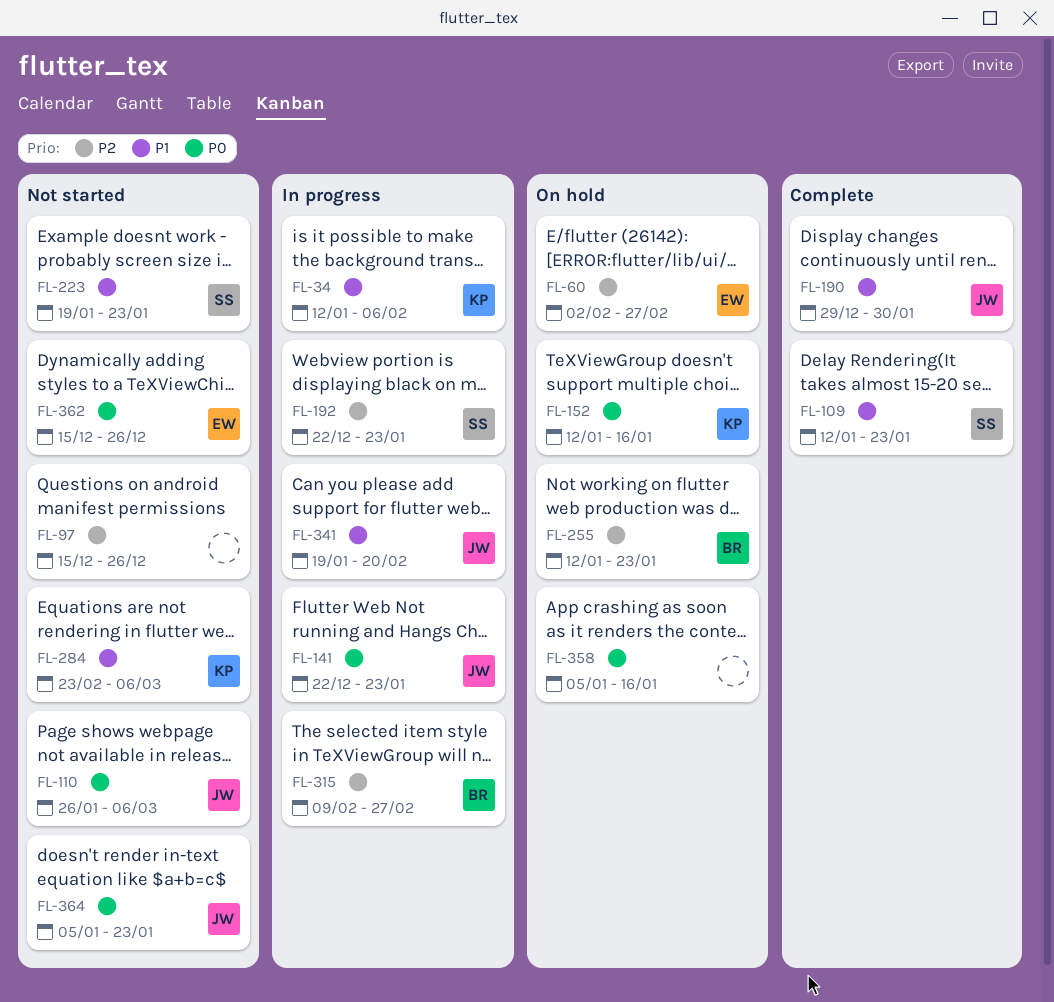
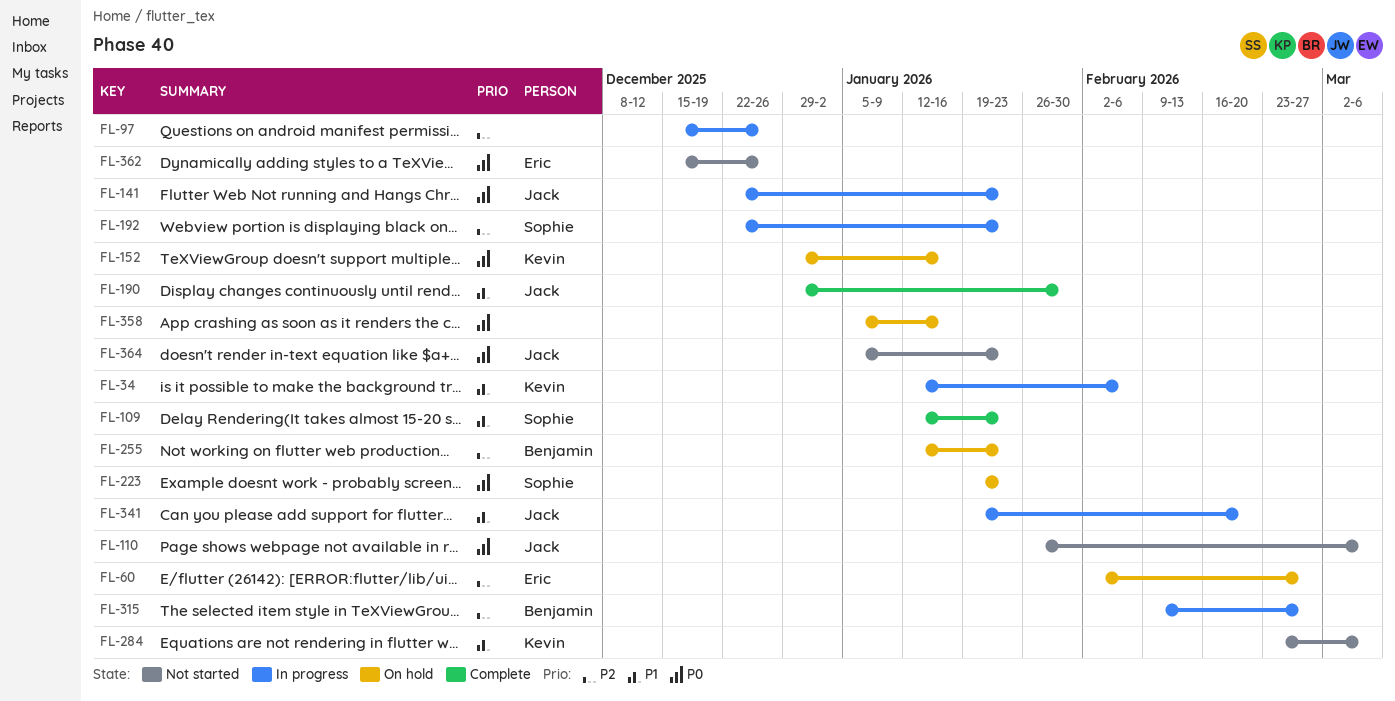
FL-97, status: Not started -> In progress
FL-152, start: Jan 12 -> Dec 29
FL-223, status: Not started -> On hold
FL-223, priority: P1 -> P0

